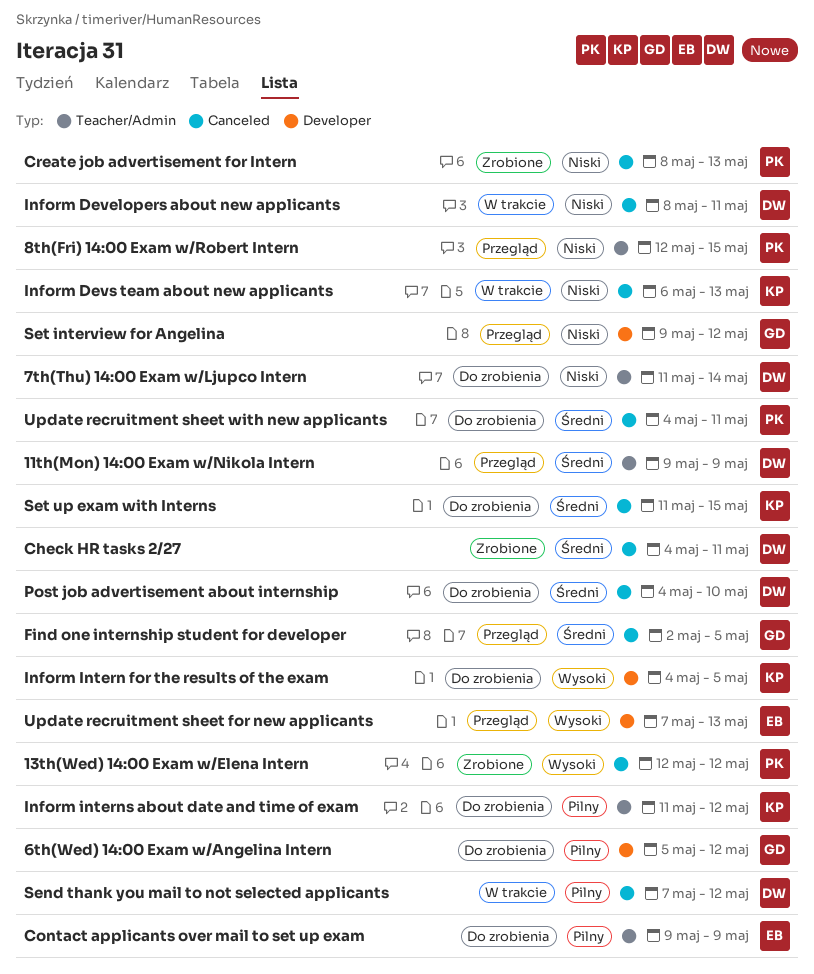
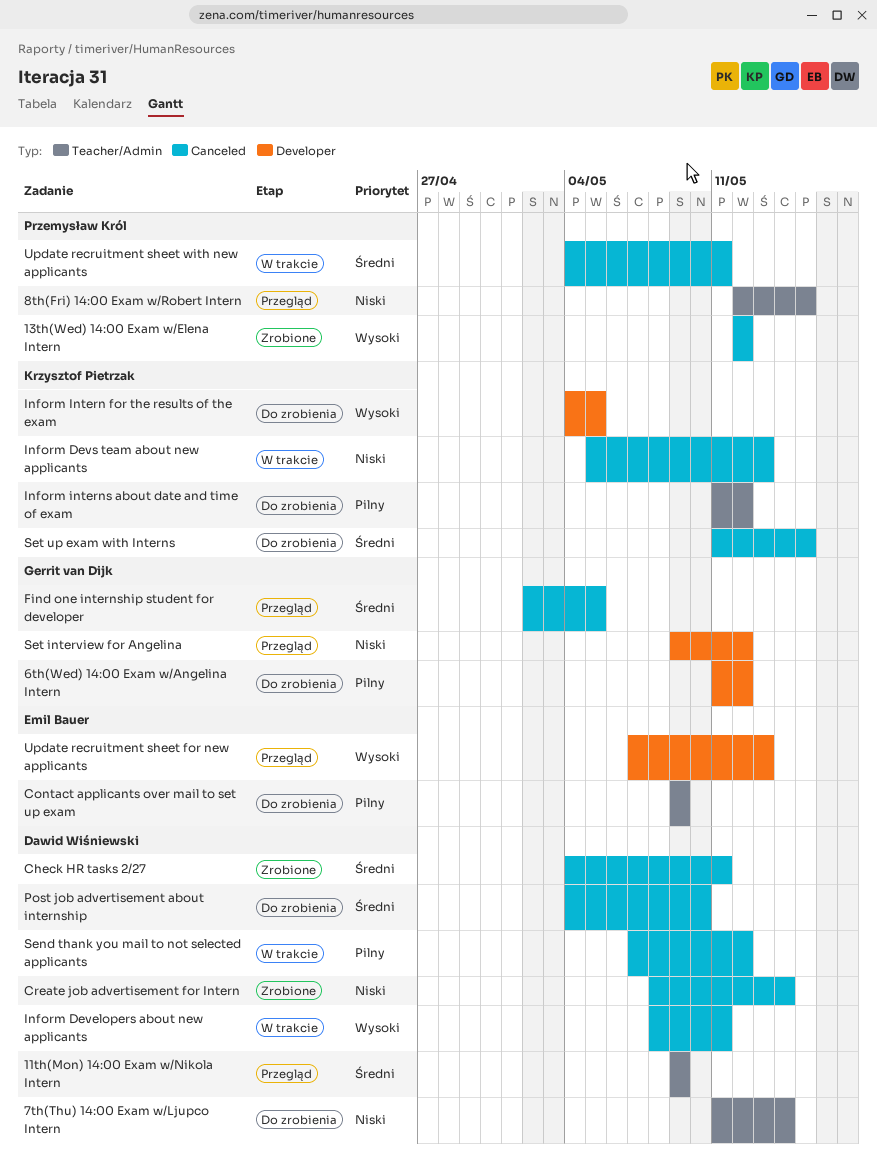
6th(Wed) 14:00 Exam w/Angelina Intern, start: May 5 -> May 11
Create job advertisement for Intern, owner: Przemysław Król -> Dawid Wiśniewski
Create job advertisement for Intern, due: May 13 -> May 14
Inform Developers about new applicants, priority: Niski -> Wysoki
Inform Devs team about new applicants, start: May 6 -> May 5
Update recruitment sheet with new applicants, status: Do zrobienia -> W trakcie

